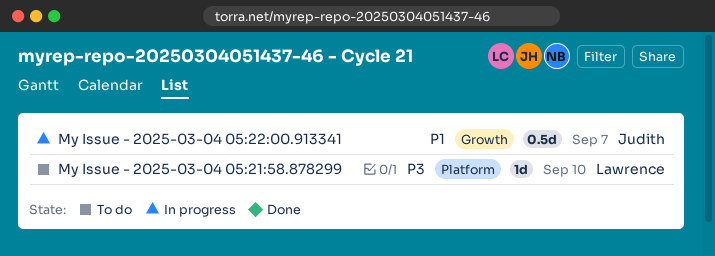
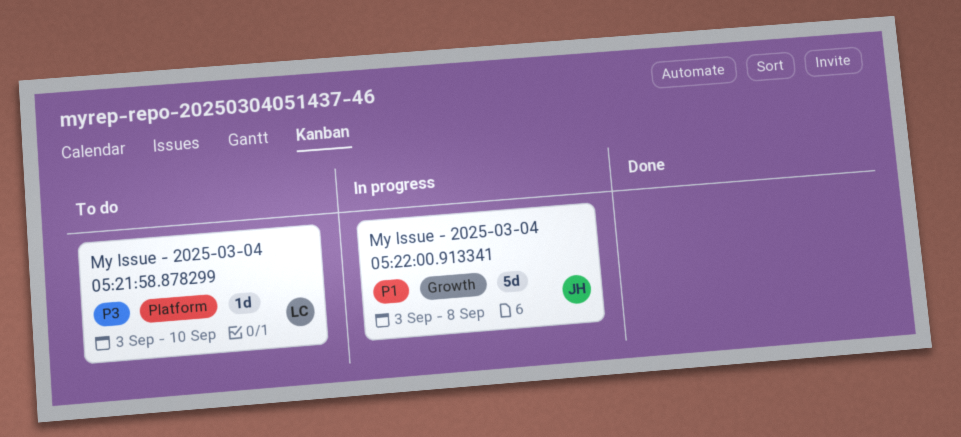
My Issue - 2025-03-04 05:22:00.913341, estimate: 0.5d -> 5d
My Issue - 2025-03-04 05:22:00.913341, due: Sep 7 -> Sep 8

